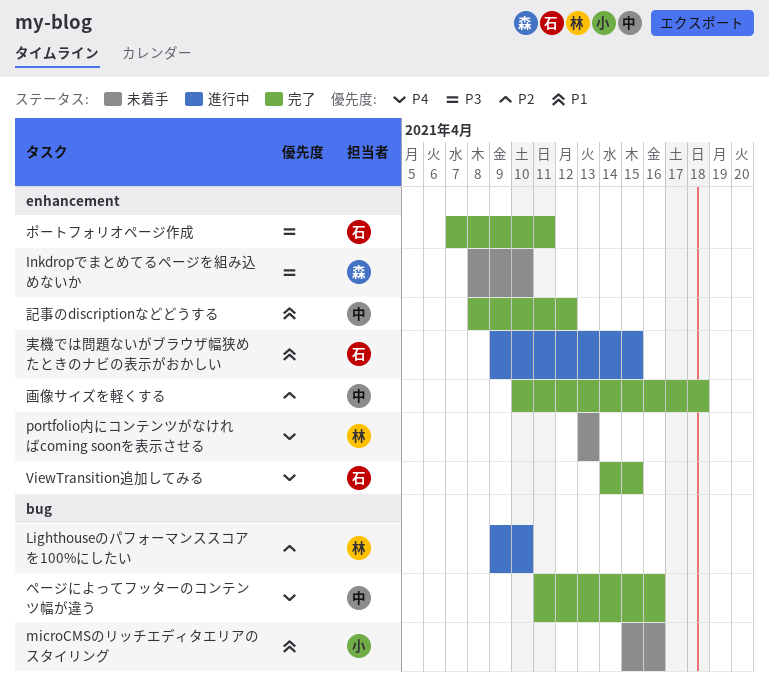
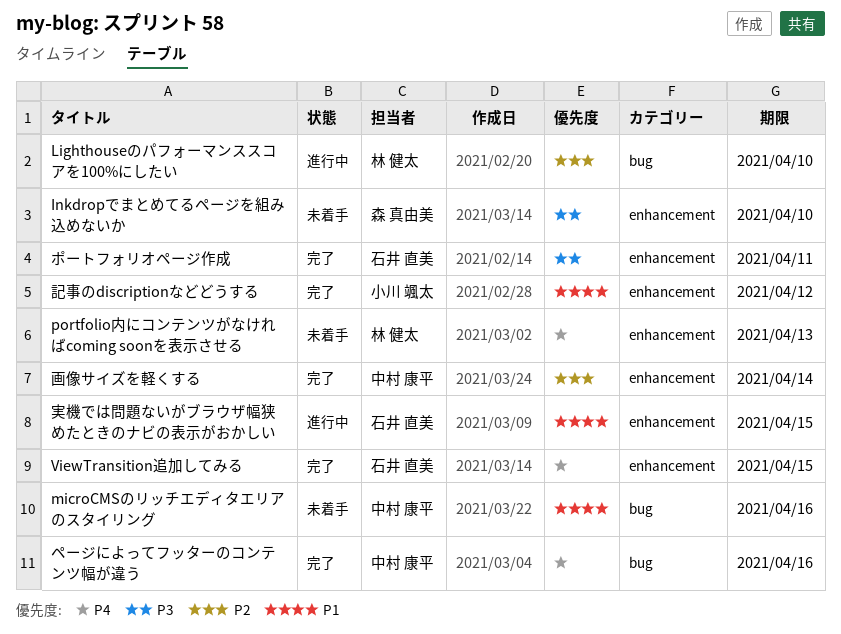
microCMSのリッチエディタエリアのスタイリング, owner: 小川 颯太 -> 中村 康平
画像サイズを軽くする, due: Apr 18 -> Apr 14
記事のdiscriptionなどどうする, owner: 中村 康平 -> 小川 颯太

